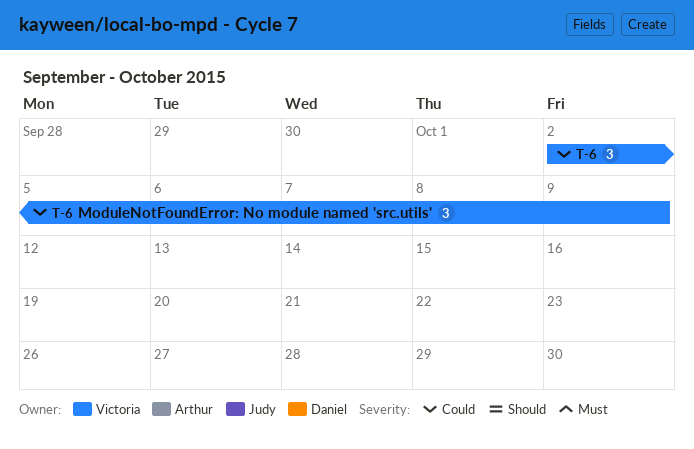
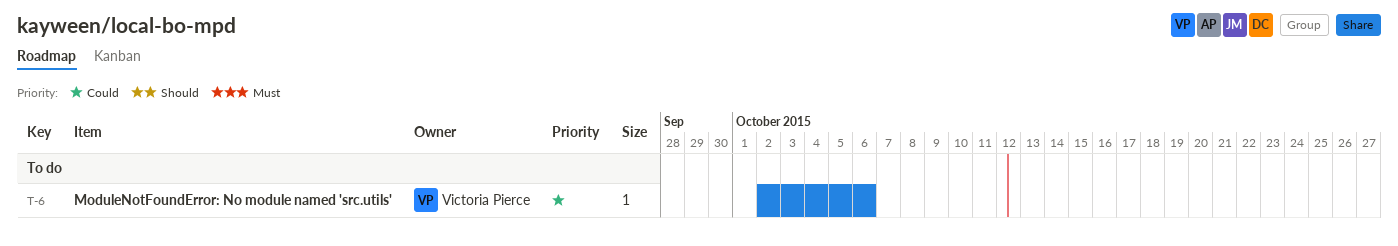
T-6, estimate: 3 -> 1
T-6, due: Oct 9 -> Oct 6

